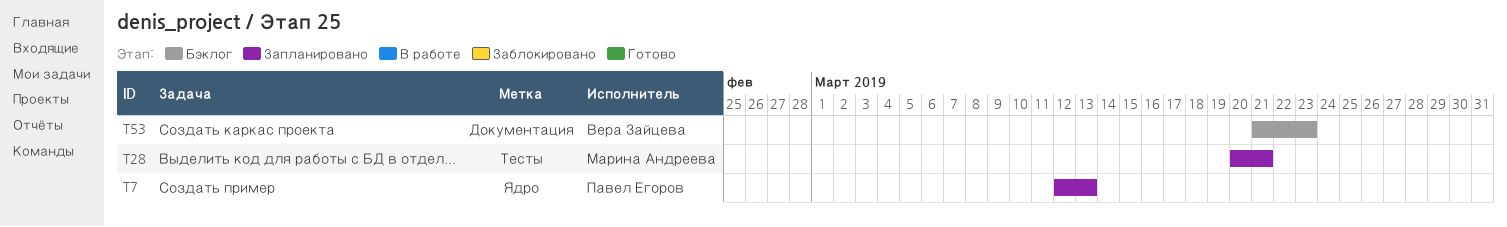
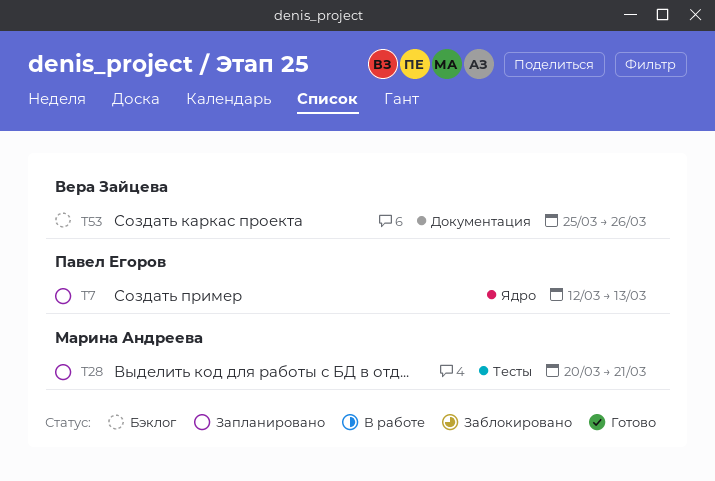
T53, start: Mar 21 -> Mar 25
T53, due: Mar 23 -> Mar 26

